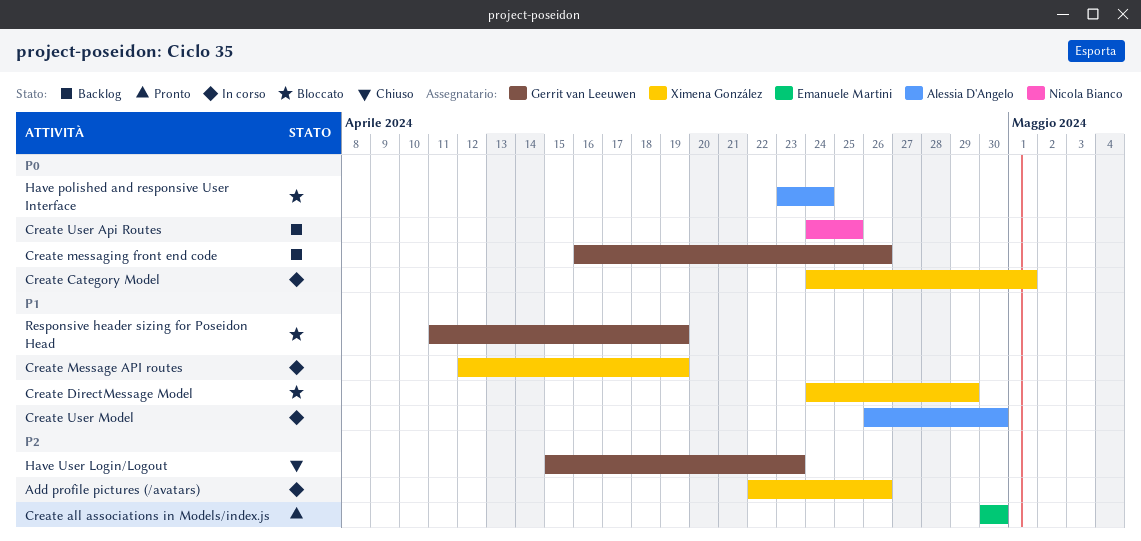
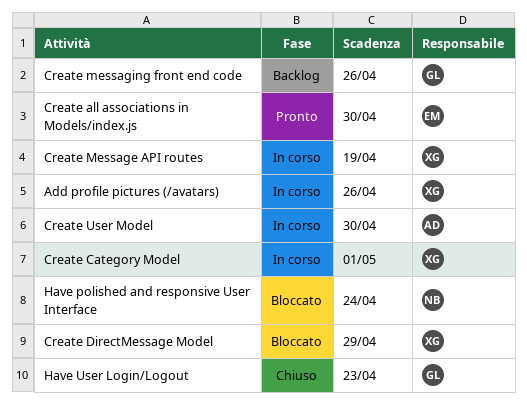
Create User Api Routes: present -> none
Have polished and responsive User Interface, owner: Alessia D'Angelo -> Nicola Bianco
Responsive header sizing for Poseidon Head: present -> none

